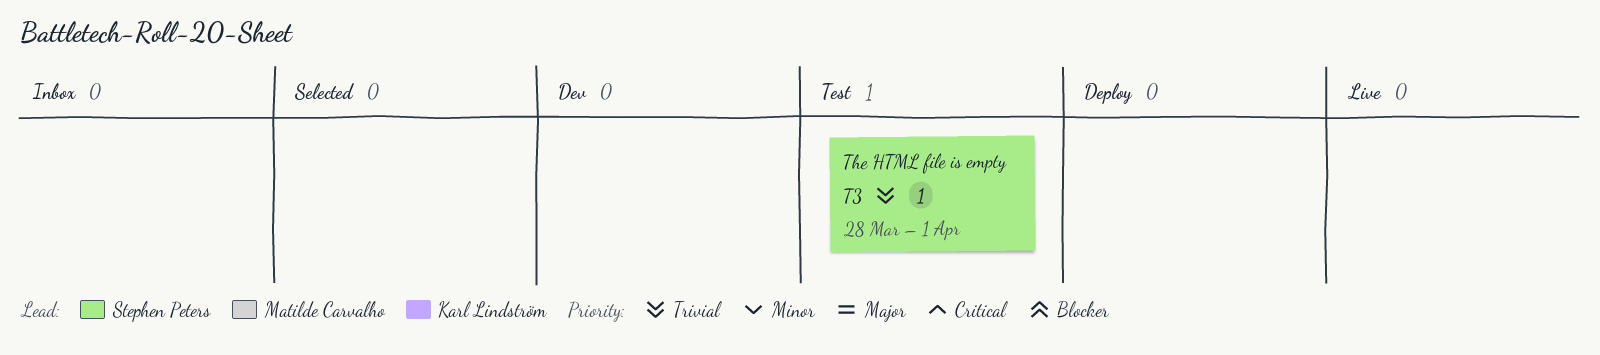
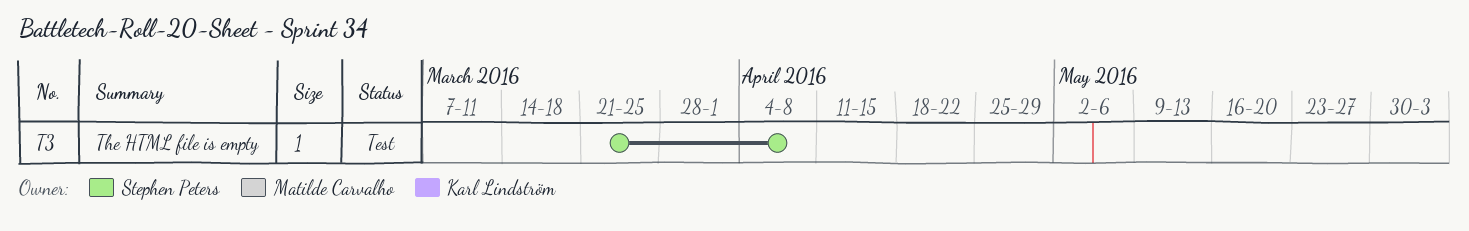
T3, start: Mar 28 -> Mar 21
T3, due: Apr 1 -> Apr 8

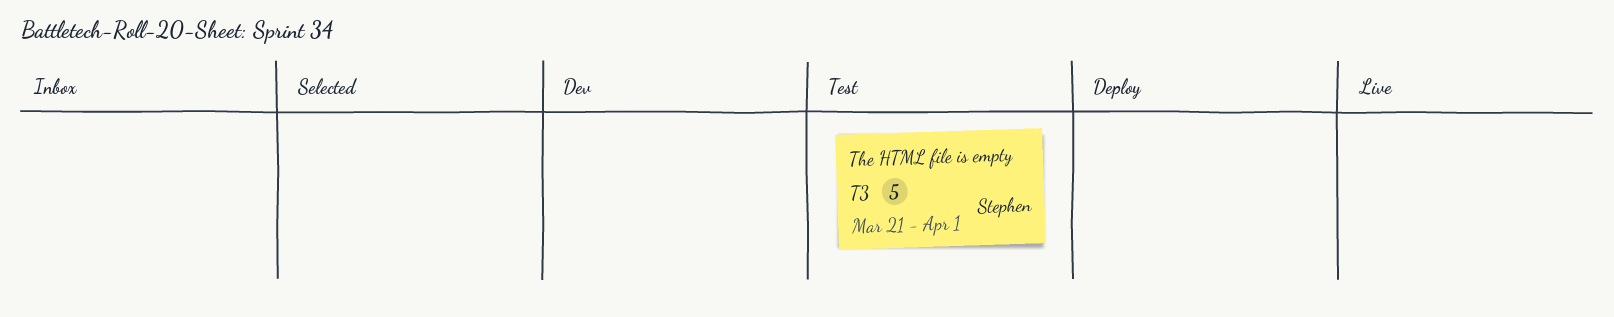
T3, estimate: 1 -> 5
T3, due: Apr 8 -> Apr 1

